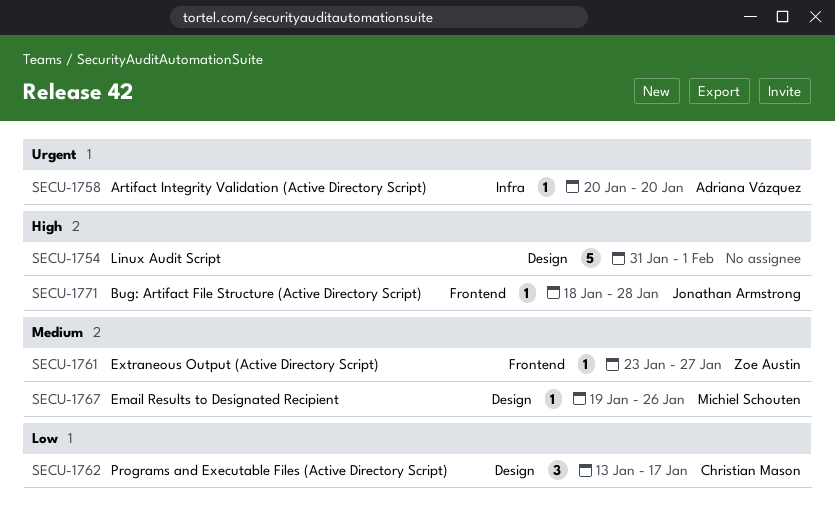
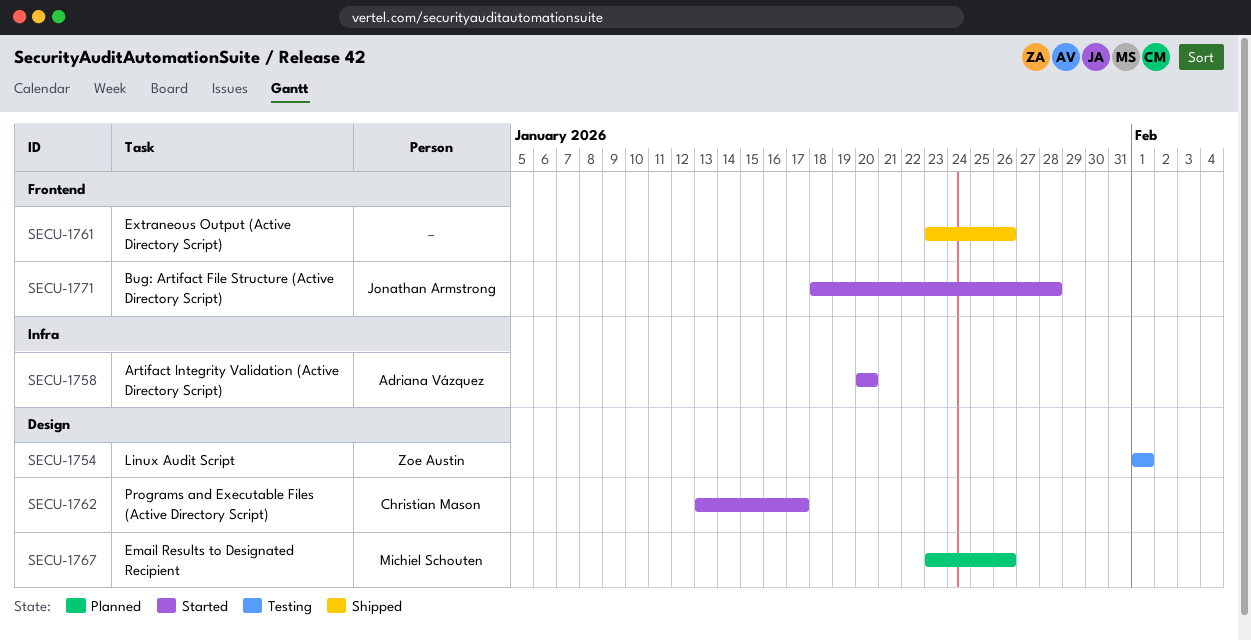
SECU-1754, owner: none -> Zoe Austin
SECU-1754, start: Jan 31 -> Feb 1
SECU-1761, owner: Zoe Austin -> none
SECU-1761, due: Jan 27 -> Jan 26
SECU-1767, start: Jan 19 -> Jan 23

